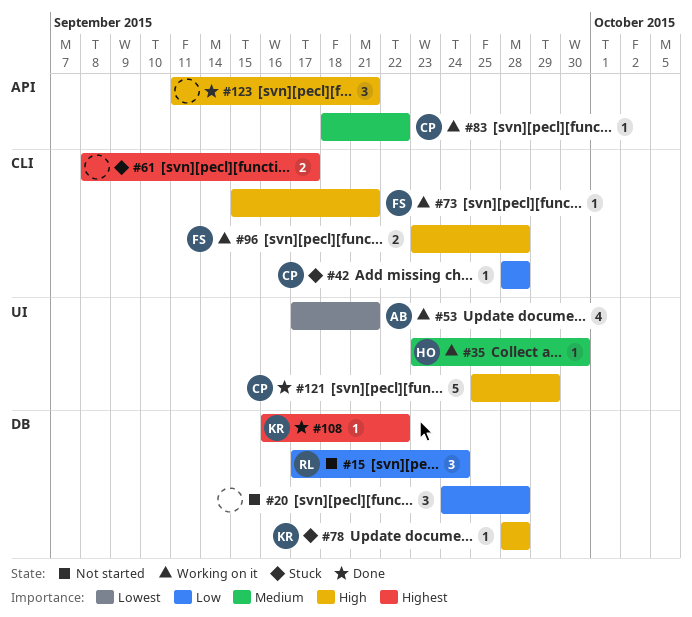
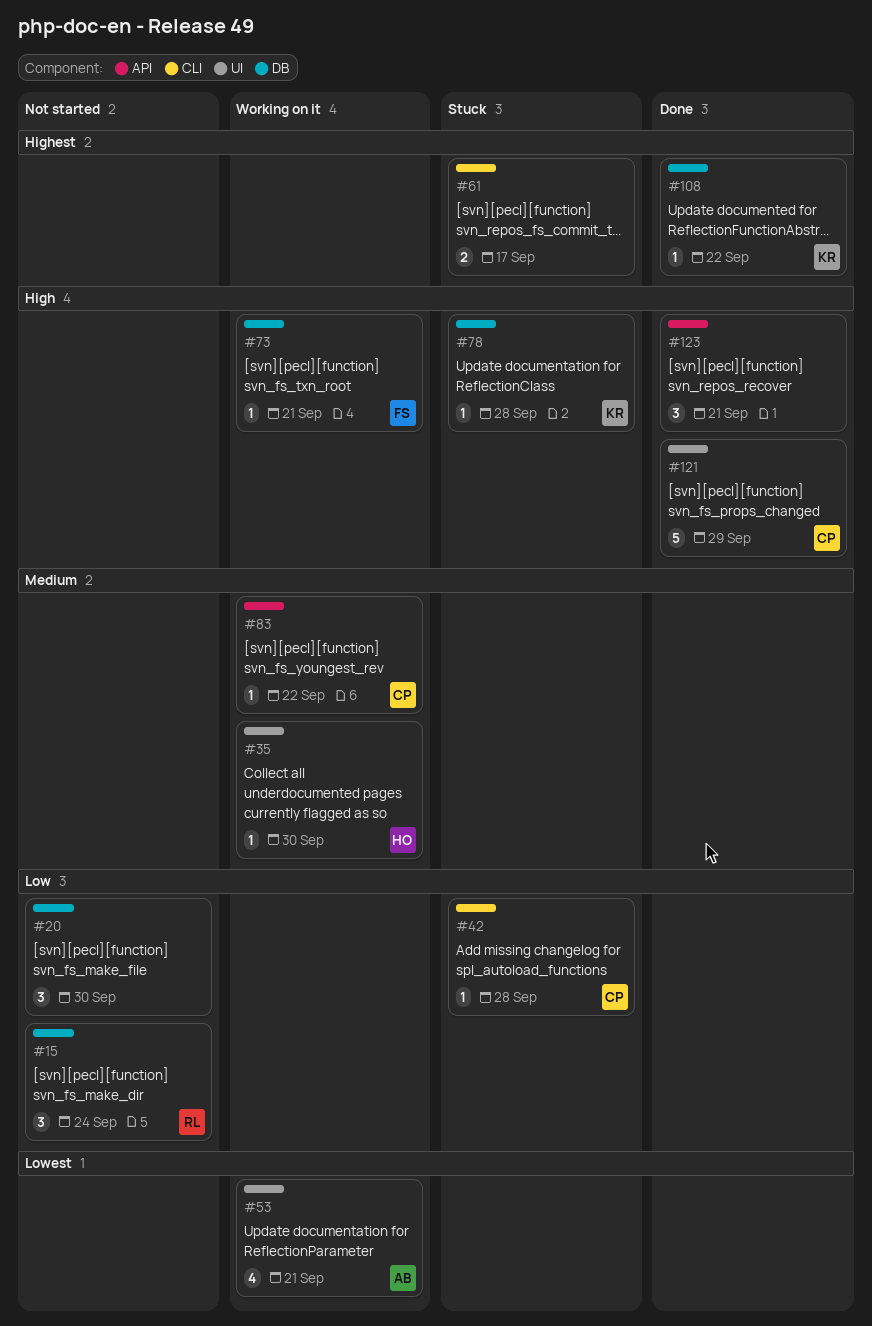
#20, due: Sep 28 -> Sep 30
#73, label: CLI -> DB
#96: present -> none

